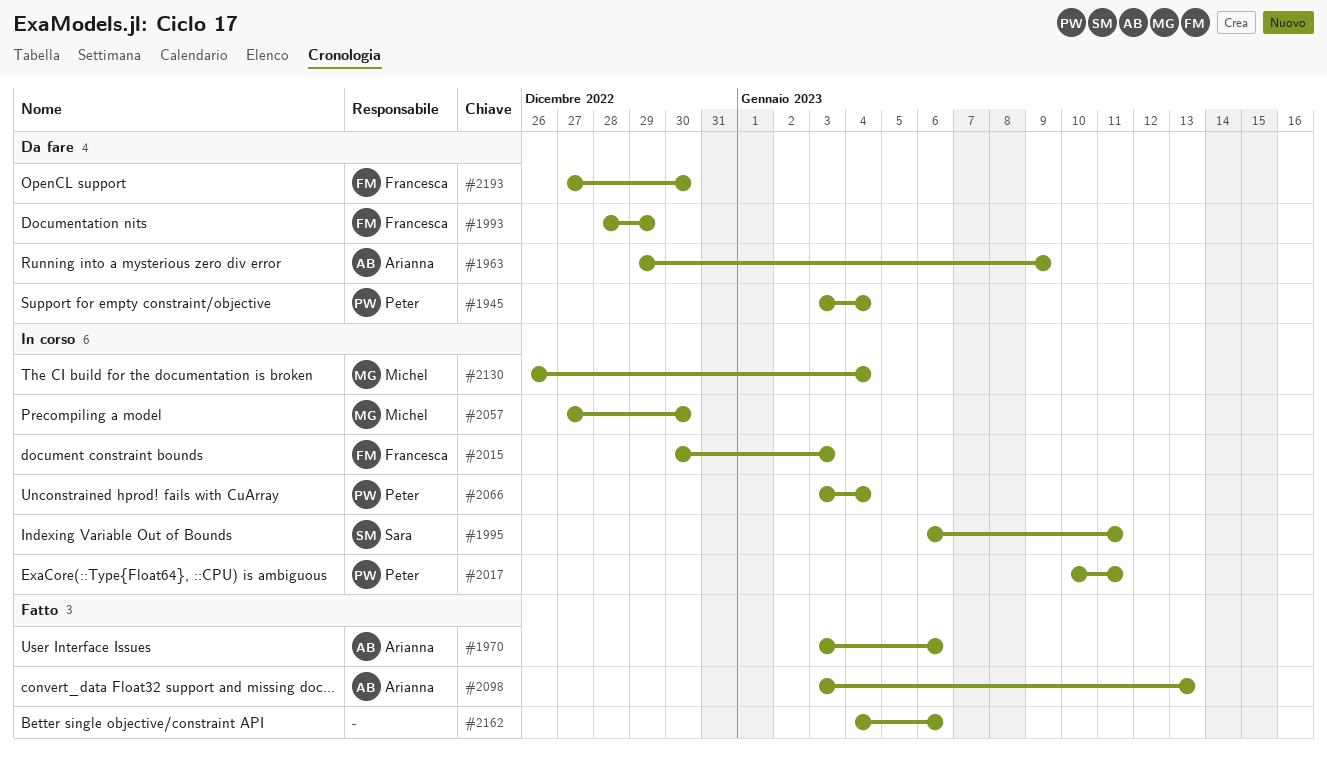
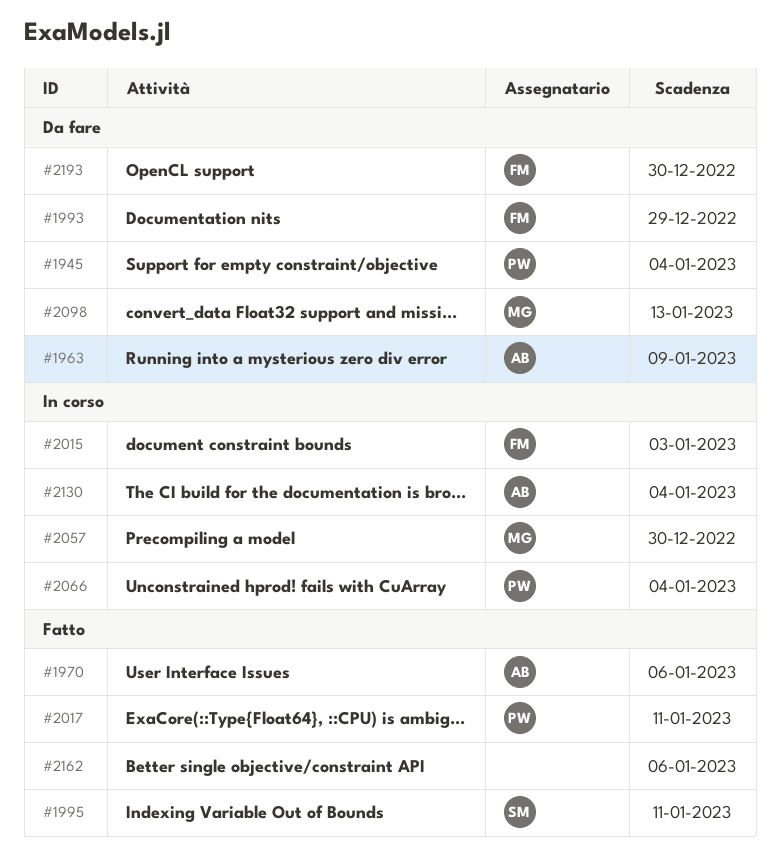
#1995, status: In corso -> Fatto
#2017, status: In corso -> Fatto
#2098, status: Fatto -> Da fare
#2098, owner: Arianna -> Michel
#2130, owner: Michel -> Arianna

